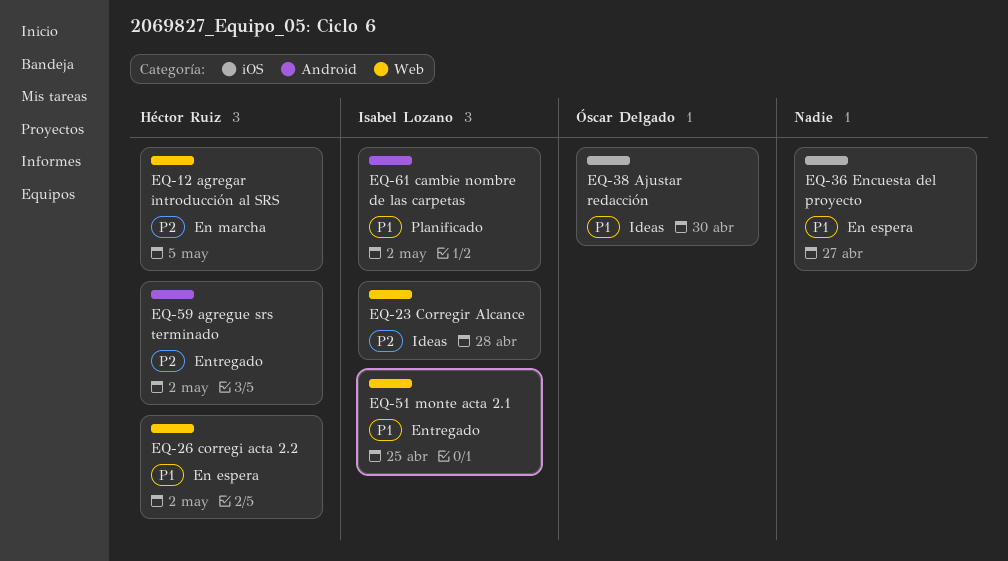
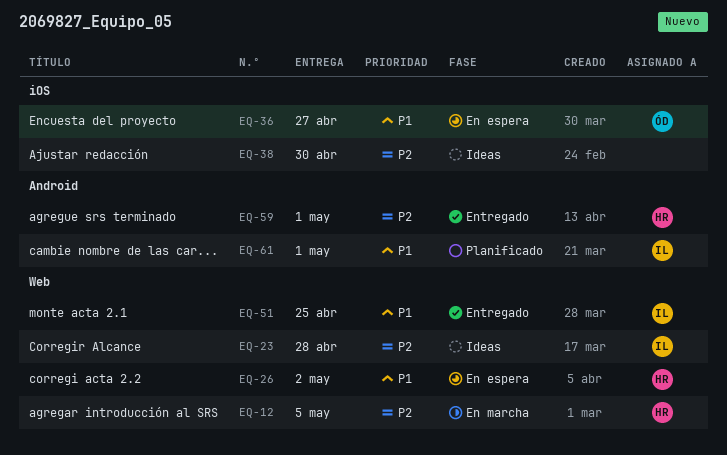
EQ-36, owner: none -> Óscar Delgado
EQ-38, owner: Óscar Delgado -> none
EQ-38, priority: P1 -> P2
EQ-59, due: May 2 -> May 1
EQ-61, due: May 2 -> May 1

